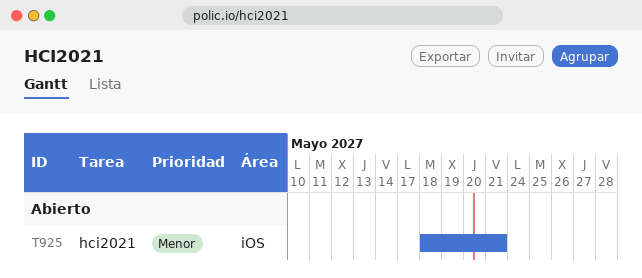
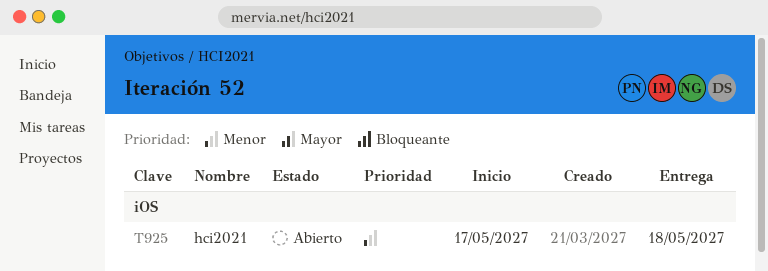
T925, start: May 18 -> May 17
T925, due: May 21 -> May 18

